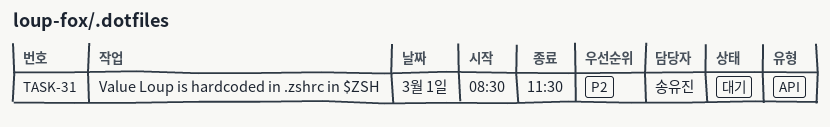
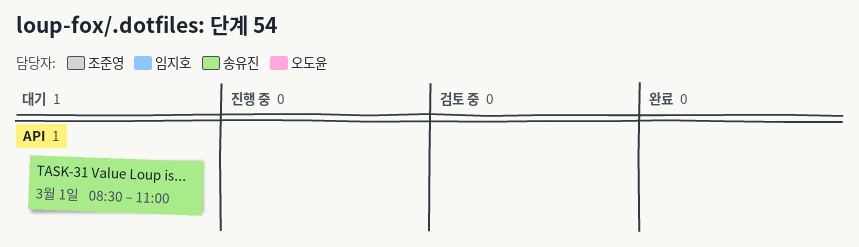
TASK-31, ends: 11:30 -> 11:00

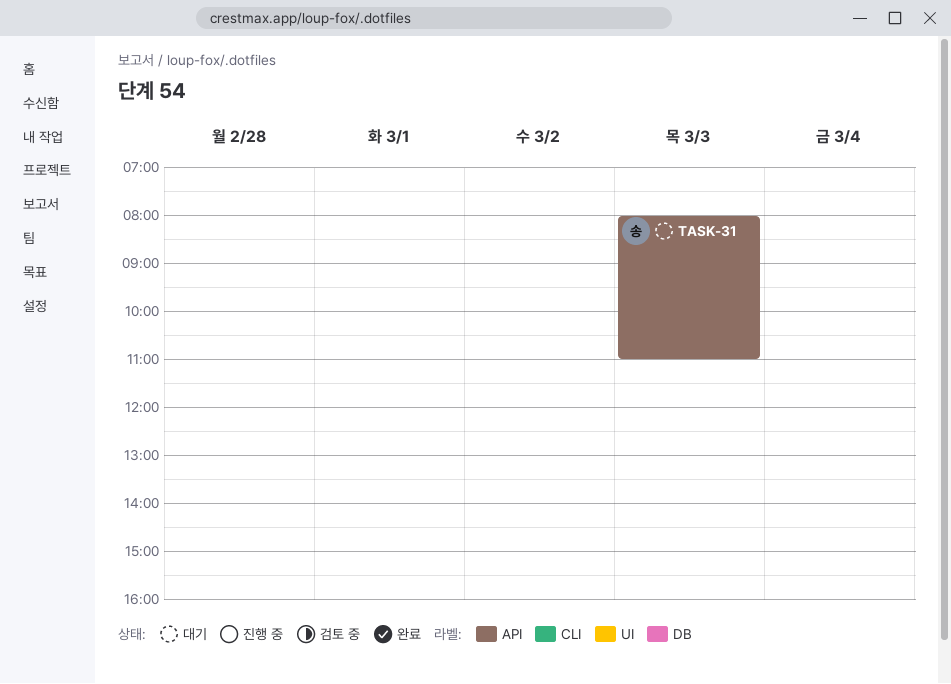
TASK-31, day: Mar 1 -> Mar 3
TASK-31, begins: 08:30 -> 08:00

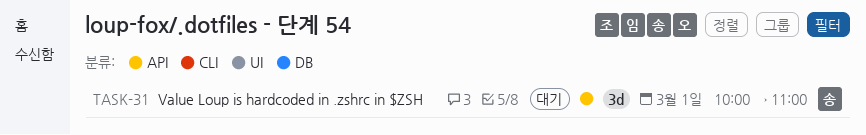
TASK-31, day: Mar 3 -> Mar 1
TASK-31, begins: 08:00 -> 10:00

